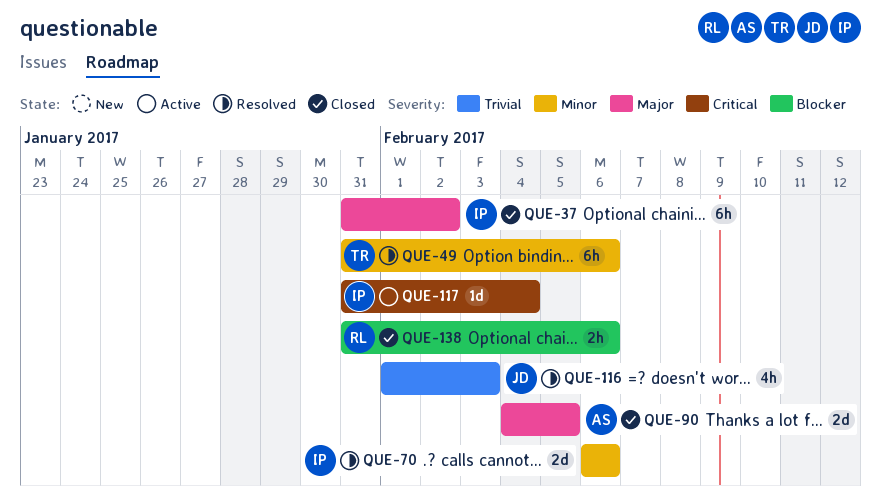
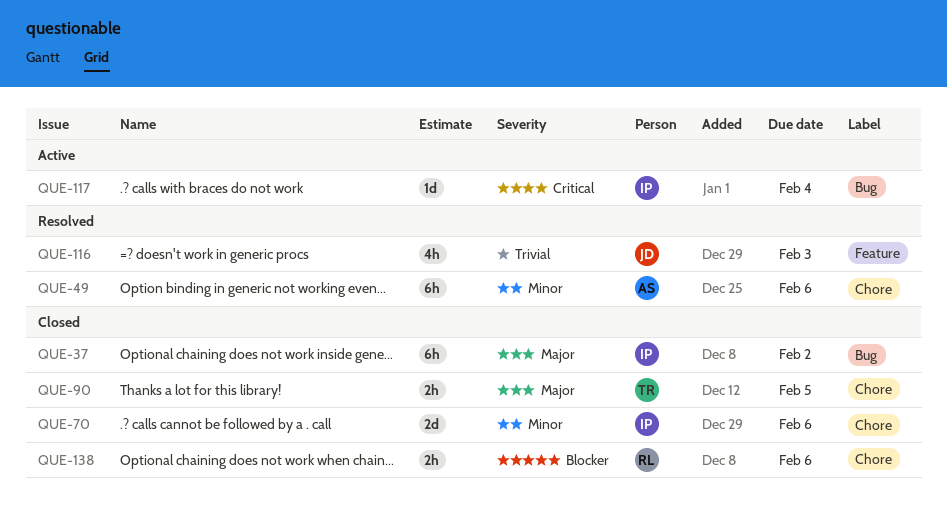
QUE-49, owner: TR -> AS
QUE-70, status: Resolved -> Closed
QUE-90, owner: AS -> TR
QUE-90, estimate: 2d -> 2h

